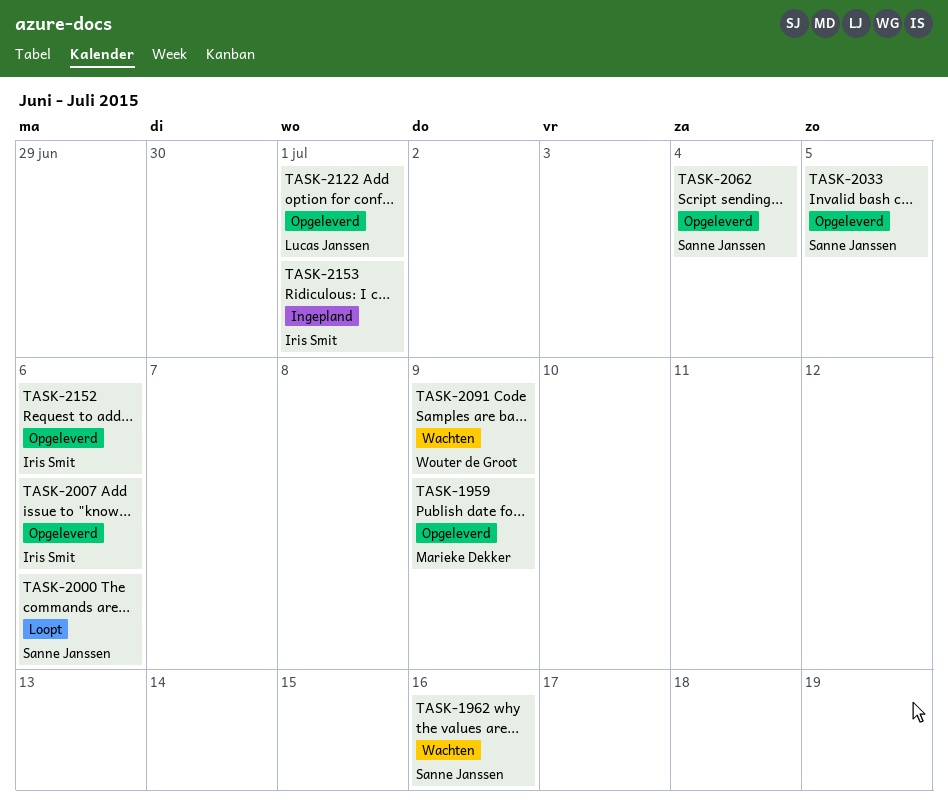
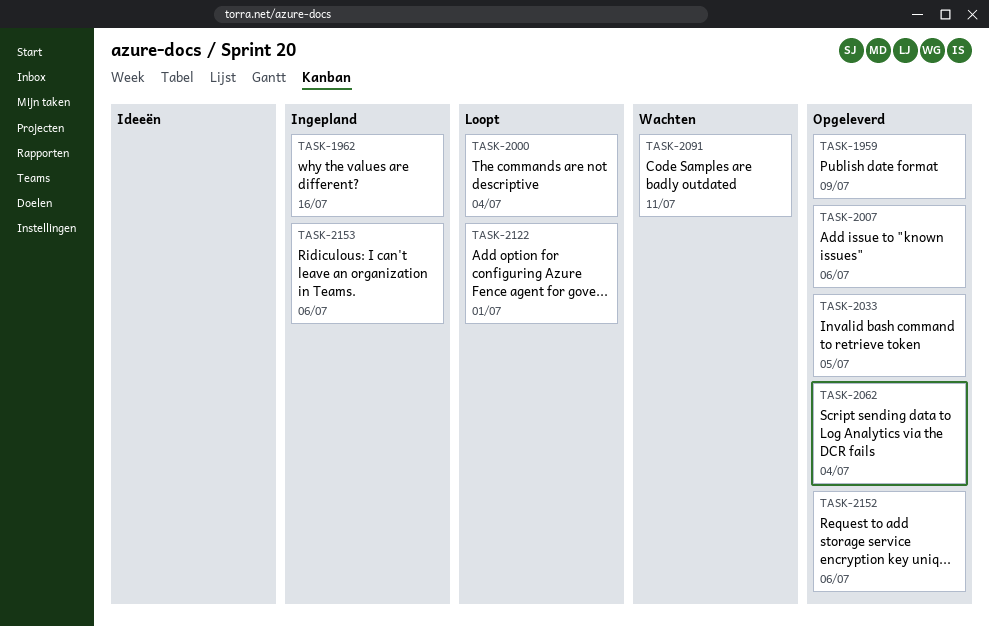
TASK-1962, status: Wachten -> Ingepland
TASK-2000, due: Jul 6 -> Jul 4
TASK-2091, due: Jul 9 -> Jul 11
TASK-2122, status: Opgeleverd -> Loopt
TASK-2153, due: Jul 1 -> Jul 6

